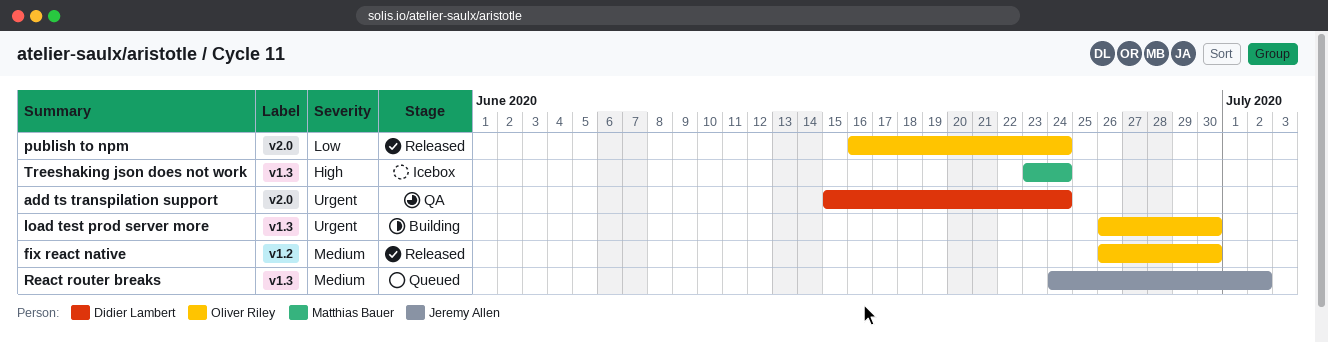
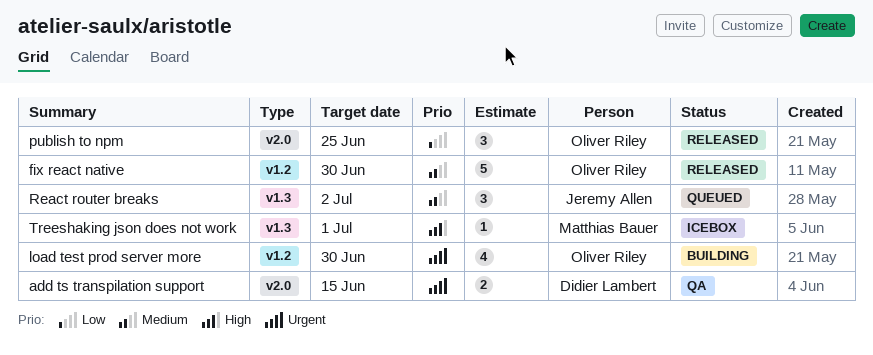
add ts transpilation support, due: Jun 24 -> Jun 15
load test prod server more, label: v1.3 -> v1.2
publish to npm, due: Jun 24 -> Jun 25
Treeshaking json does not work, due: Jun 24 -> Jul 1

